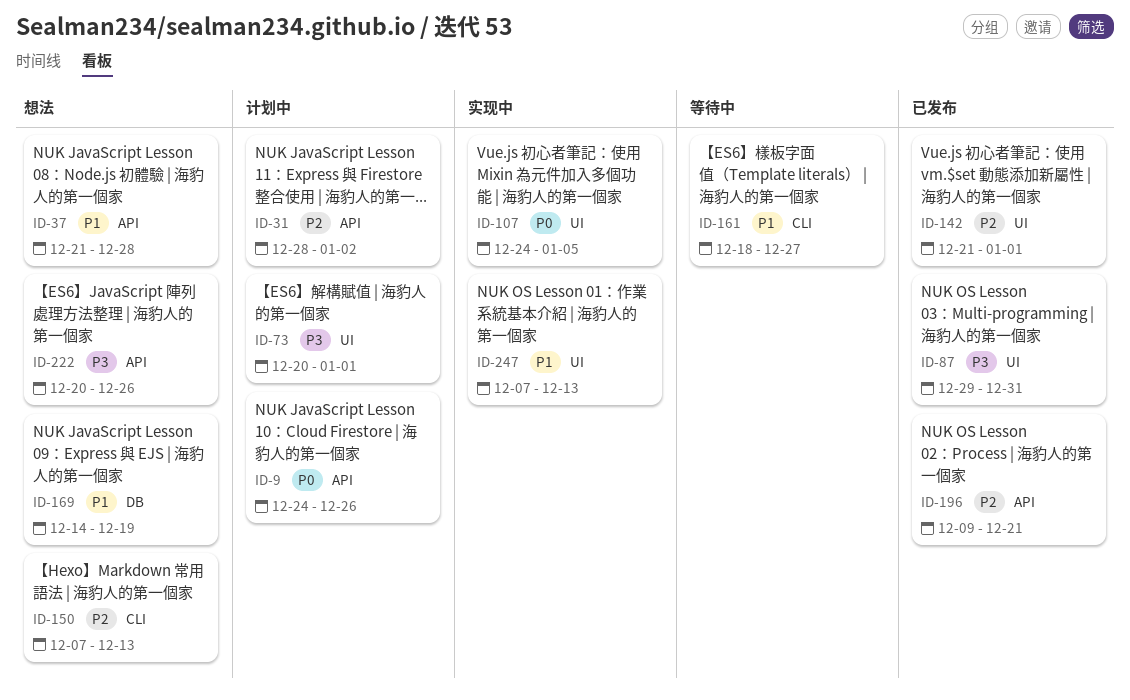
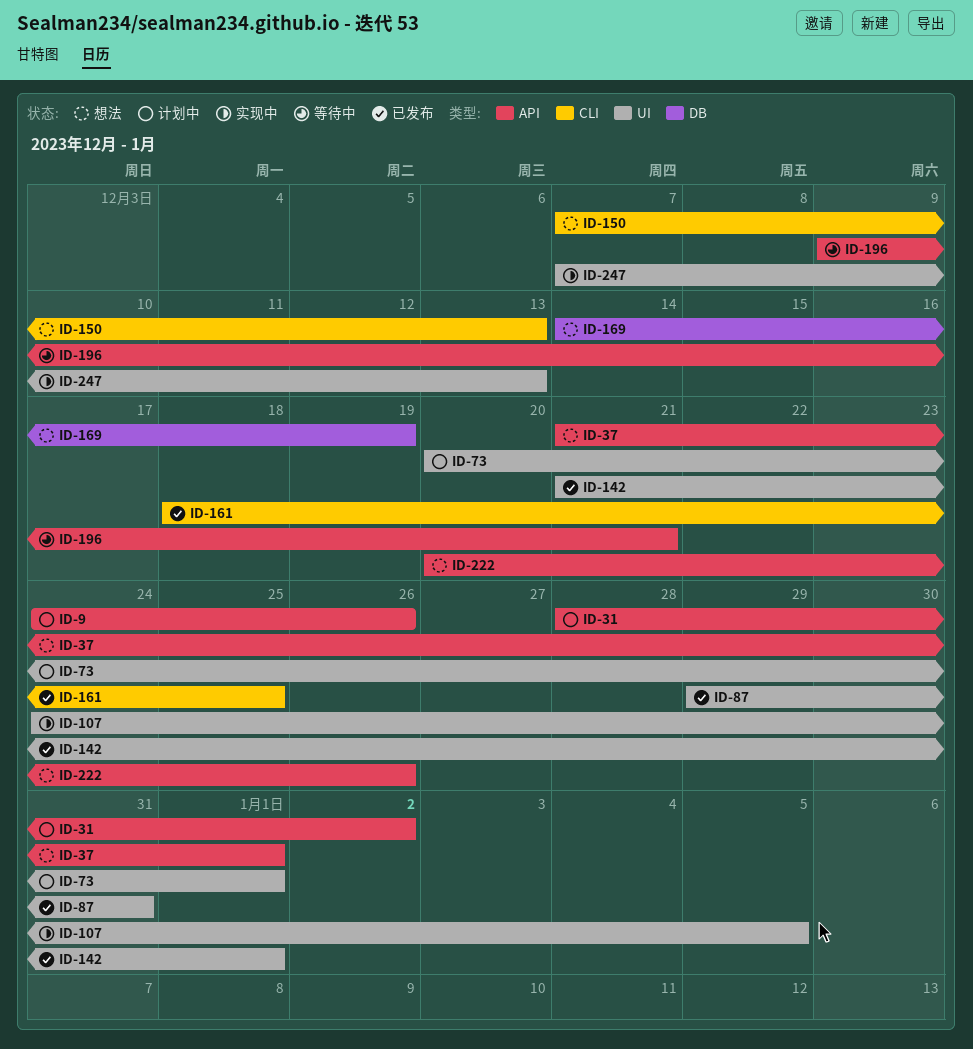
ID-37, due: Dec 28 -> Jan 1
ID-161, status: 等待中 -> 已发布
ID-161, due: Dec 27 -> Dec 25
ID-196, status: 已发布 -> 等待中

